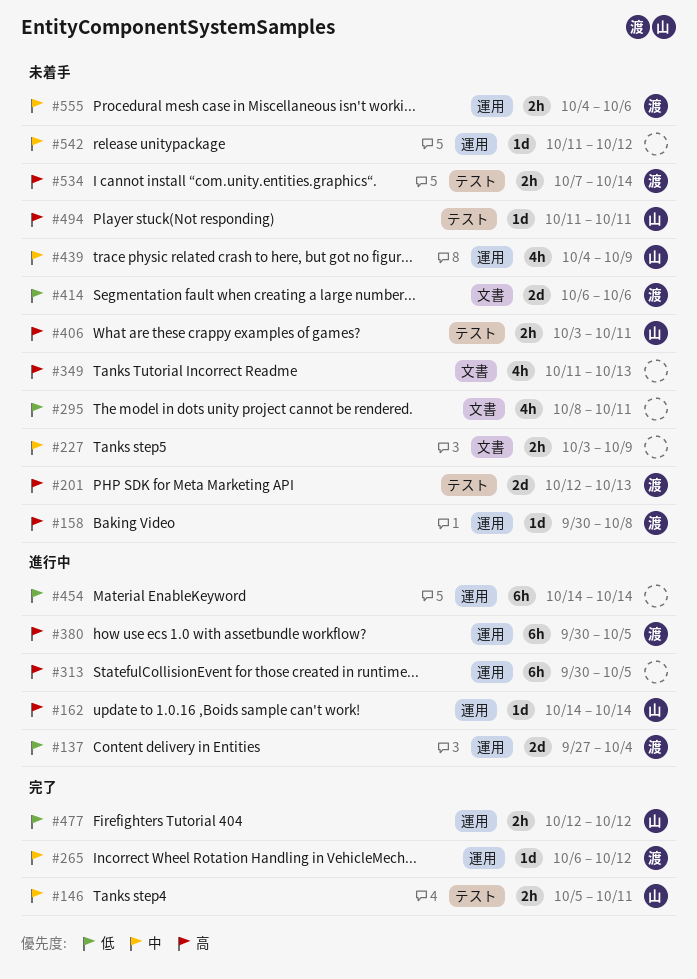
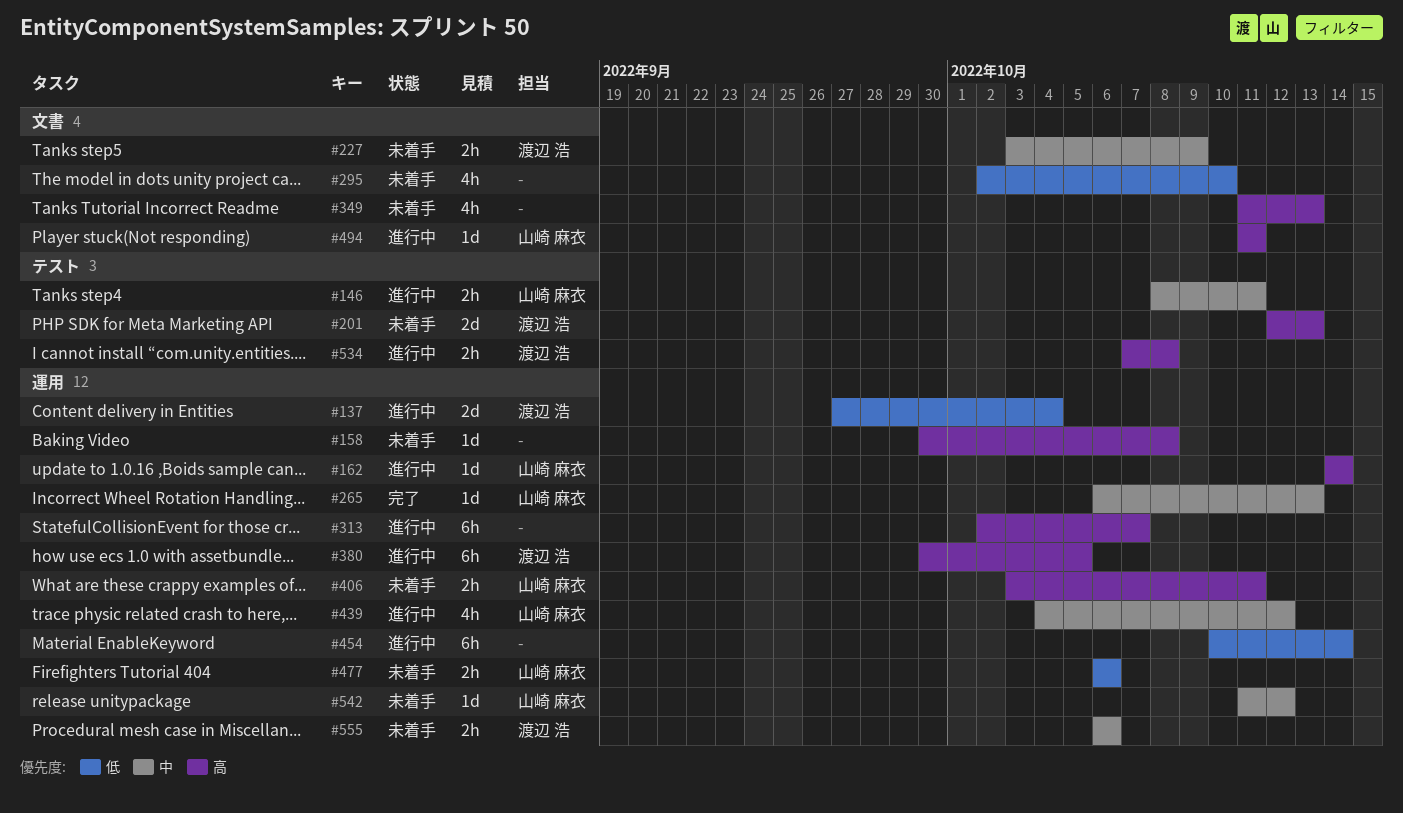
#146, status: 完了 -> 進行中
#146, start: Oct 5 -> Oct 8
#158, owner: 渡辺 浩 -> none
#227, owner: none -> 渡辺 浩
#265, owner: 渡辺 浩 -> 山崎 麻衣
#265, due: Oct 12 -> Oct 13
#295, start: Oct 8 -> Oct 2
#295, due: Oct 11 -> Oct 10
#313, start: Sep 30 -> Oct 2
#313, due: Oct 5 -> Oct 7
#406, label: テスト -> 運用
#414: present -> none
#439, status: 未着手 -> 進行中
#439, due: Oct 9 -> Oct 12
#454, start: Oct 14 -> Oct 10
#477, status: 完了 -> 未着手
#477, start: Oct 12 -> Oct 6
#477, due: Oct 12 -> Oct 6
#494, status: 未着手 -> 進行中
#494, label: テスト -> 文書
#534, status: 未着手 -> 進行中
#534, due: Oct 14 -> Oct 8
#542, owner: none -> 山崎 麻衣
#555, start: Oct 4 -> Oct 6

